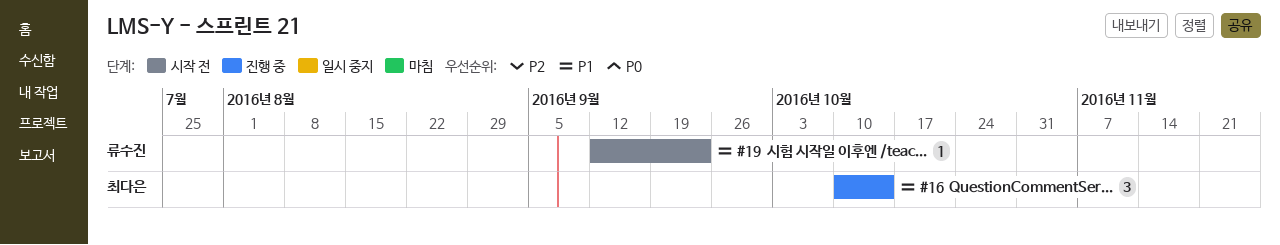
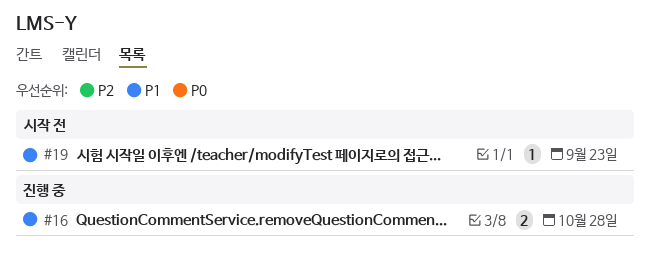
#16, estimate: 3 -> 2
#16, due: Oct 14 -> Oct 28

